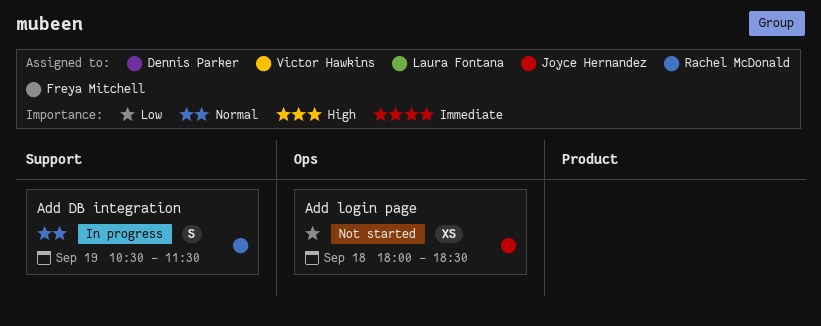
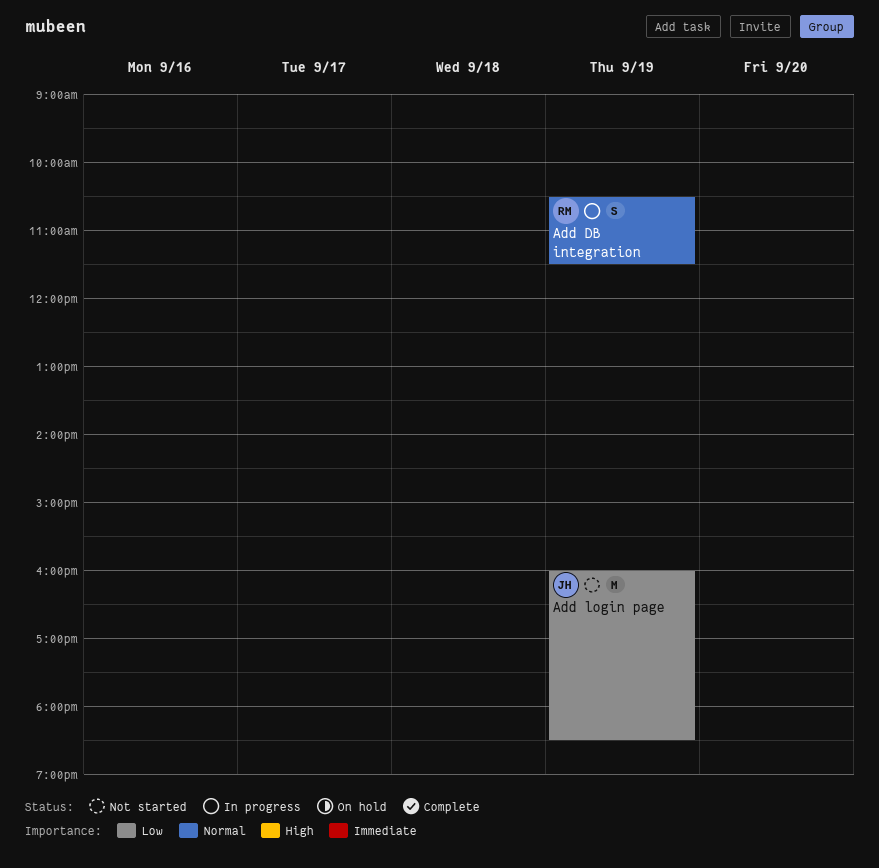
Add login page, estimate: XS -> M
Add login page, day: Sep 18 -> Sep 19
Add login page, begins: 18:00 -> 16:00

